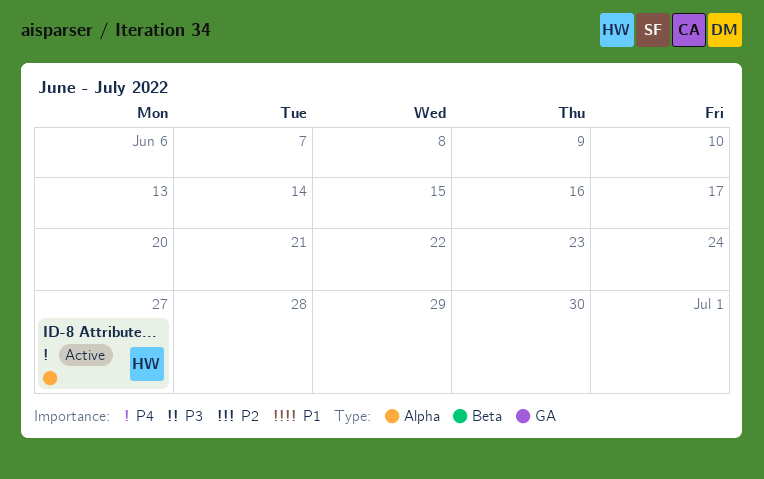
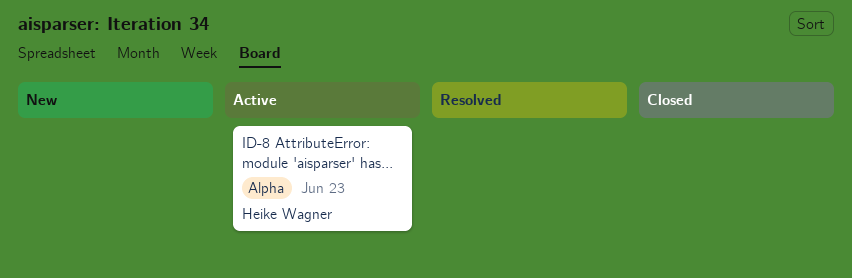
ID-8, due: Jun 27 -> Jun 23

